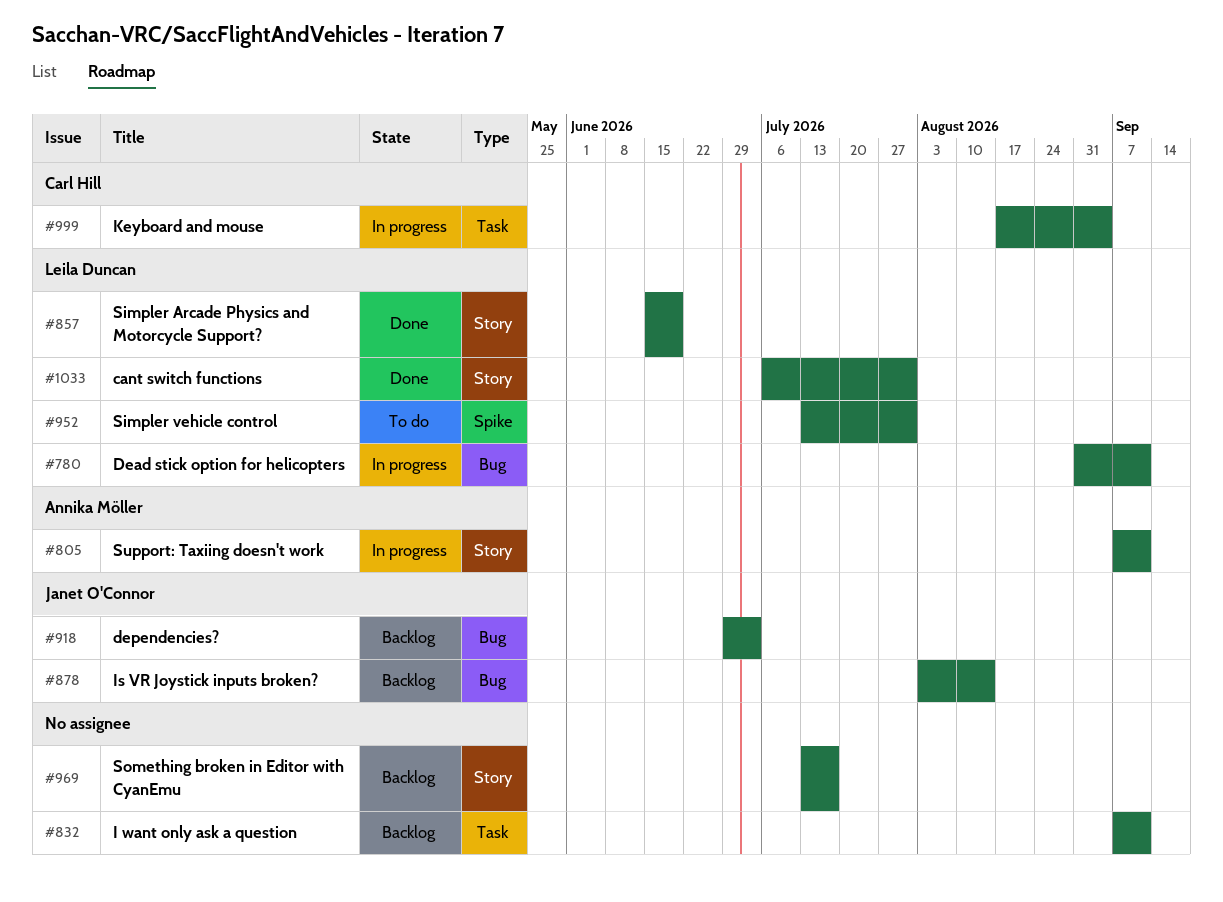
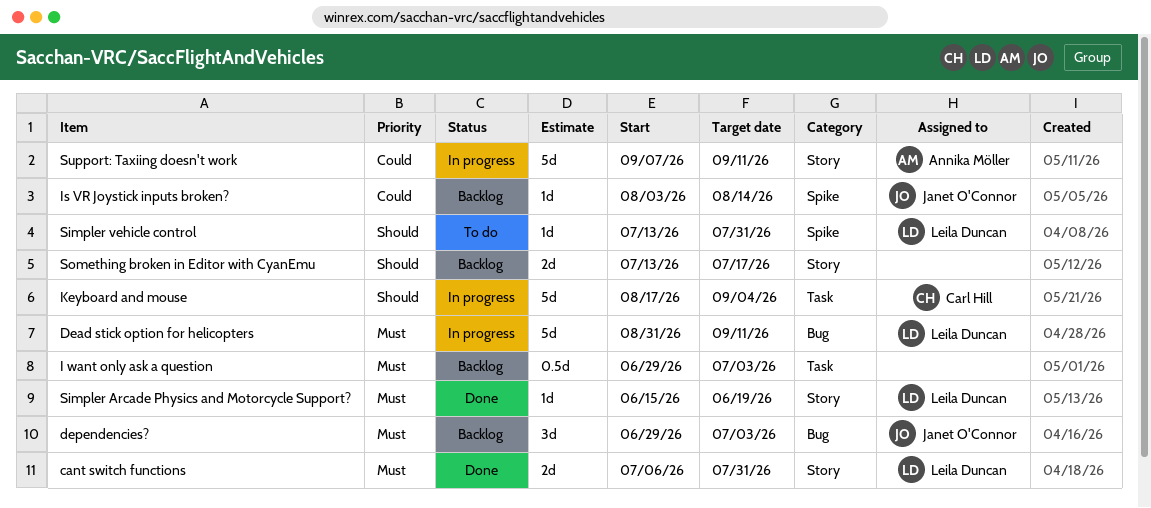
I want only ask a question, start: Sep 7 -> Jun 29
I want only ask a question, due: Sep 11 -> Jul 3
Is VR Joystick inputs broken?, label: Bug -> Spike

